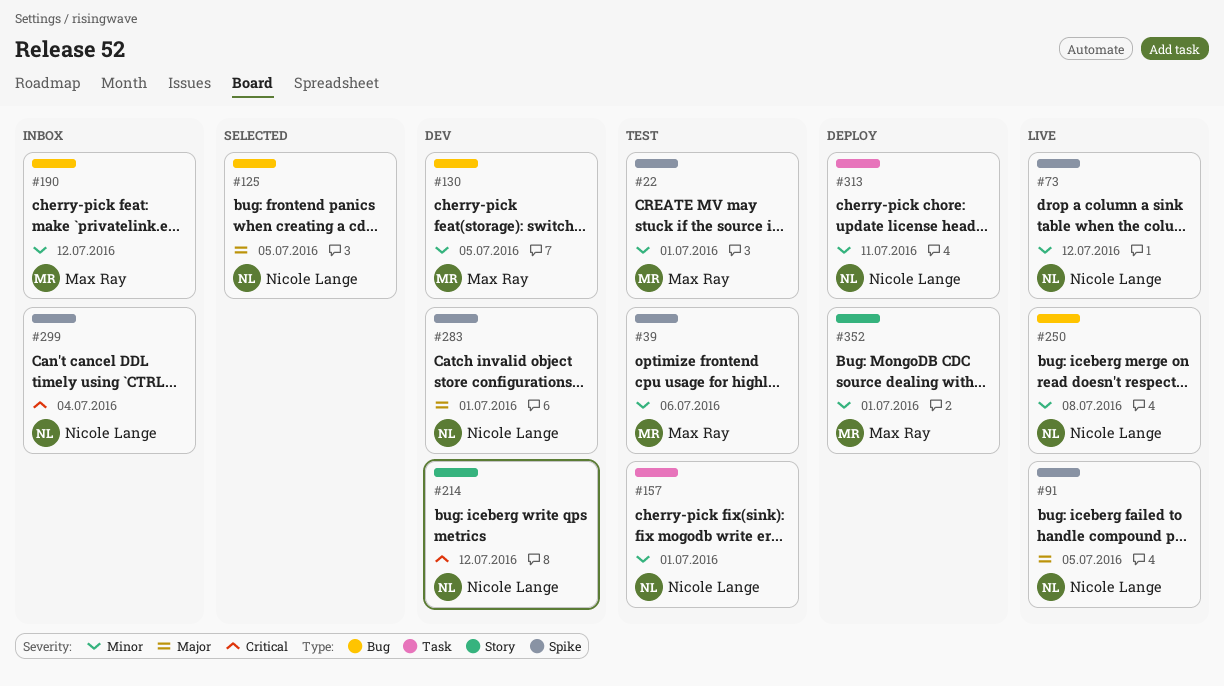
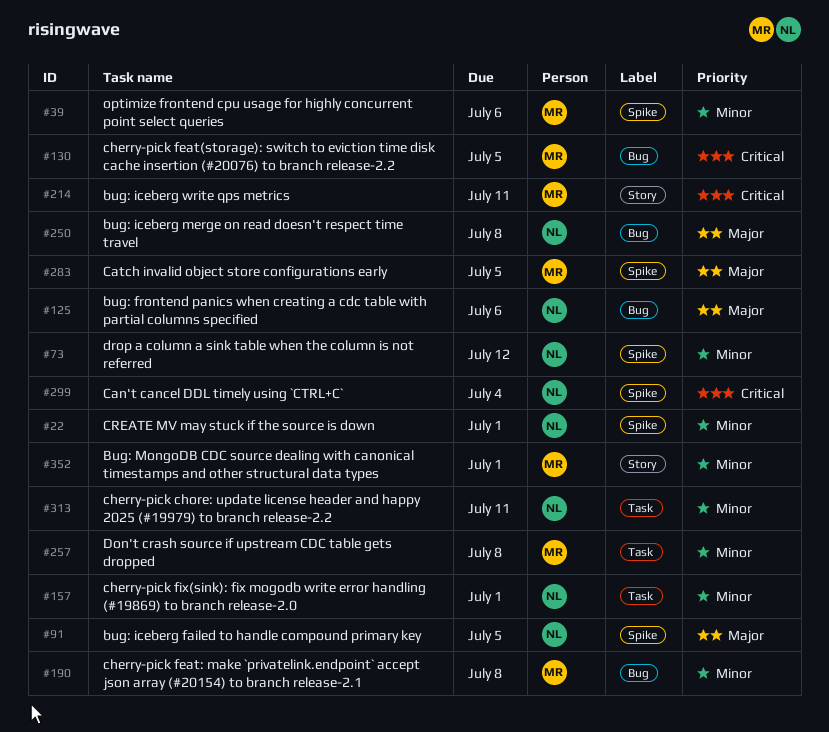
#22, owner: Max Ray -> Nicole Lange
#125, due: Jul 5 -> Jul 6
#130, priority: Minor -> Critical
#190, due: Jul 12 -> Jul 8
#214, owner: Nicole Lange -> Max Ray
#214, due: Jul 12 -> Jul 11
#250, priority: Minor -> Major
#257: none -> present
#283, owner: Nicole Lange -> Max Ray
#283, due: Jul 1 -> Jul 5

